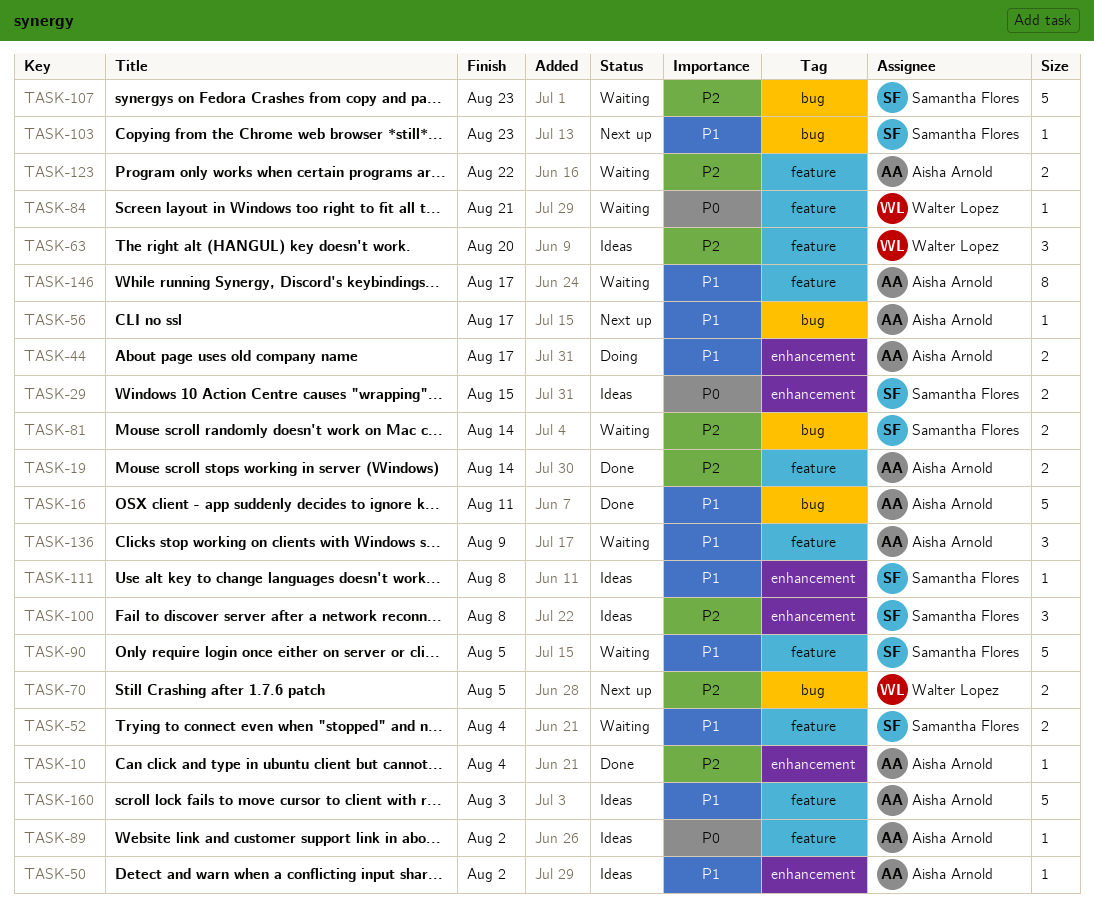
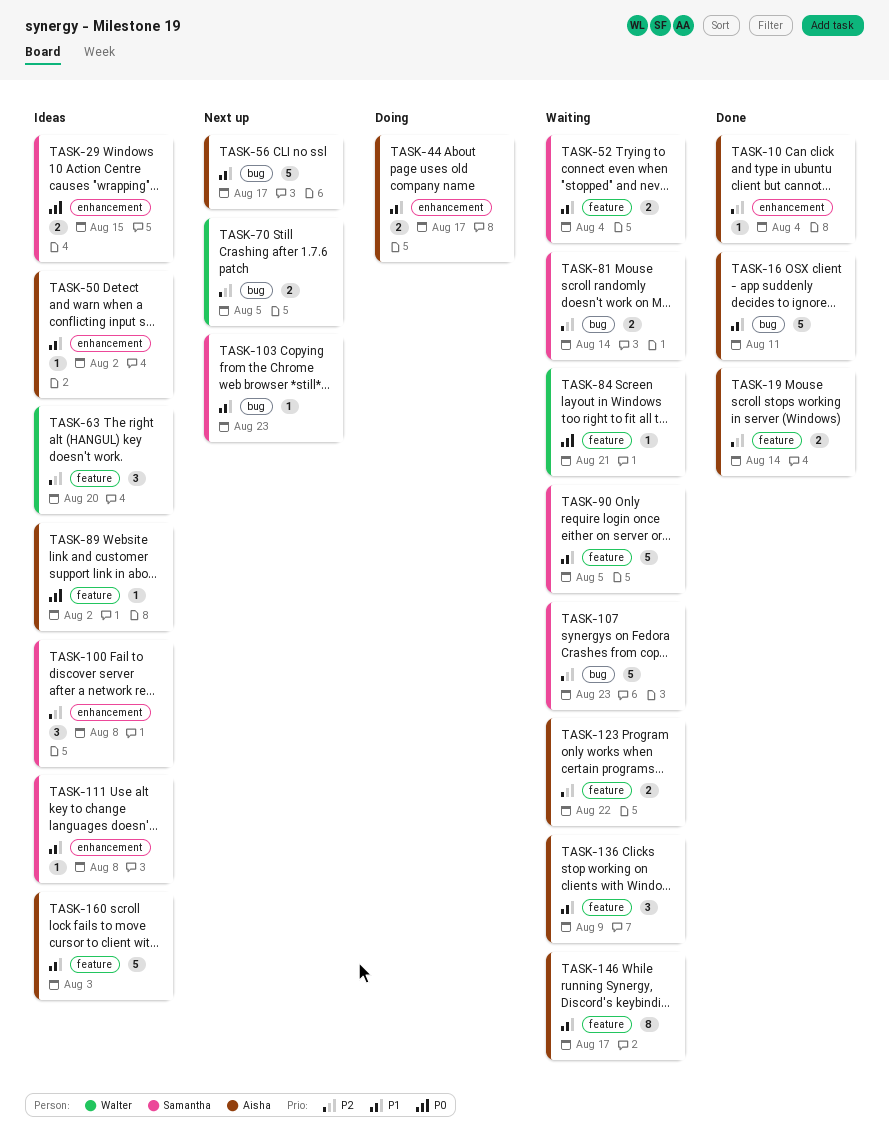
TASK-56, estimate: 1 -> 5

